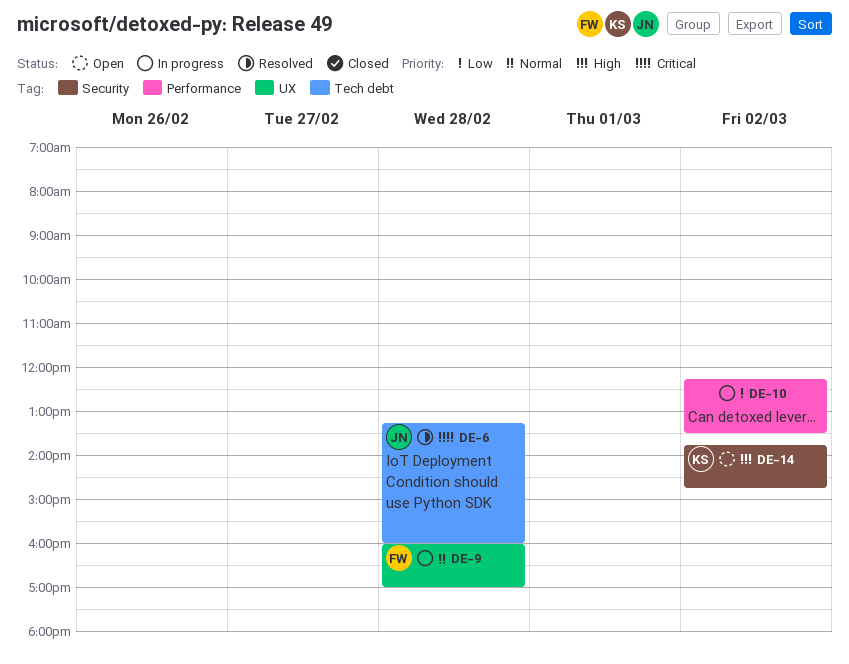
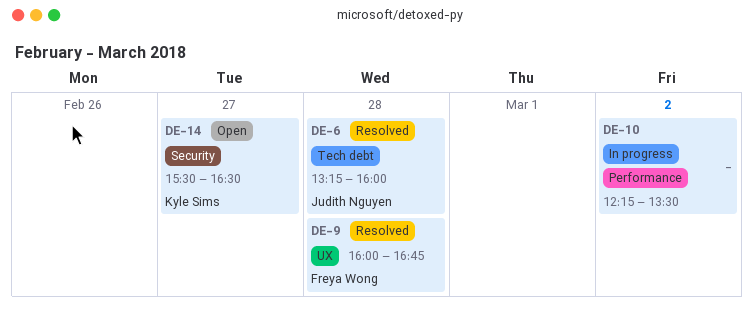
DE-9, status: In progress -> Resolved
DE-9, ends: 17:00 -> 16:45
DE-14, day: Mar 2 -> Feb 27
DE-14, begins: 13:45 -> 15:30
DE-14, ends: 14:45 -> 16:30

